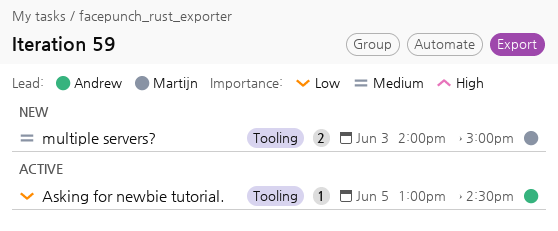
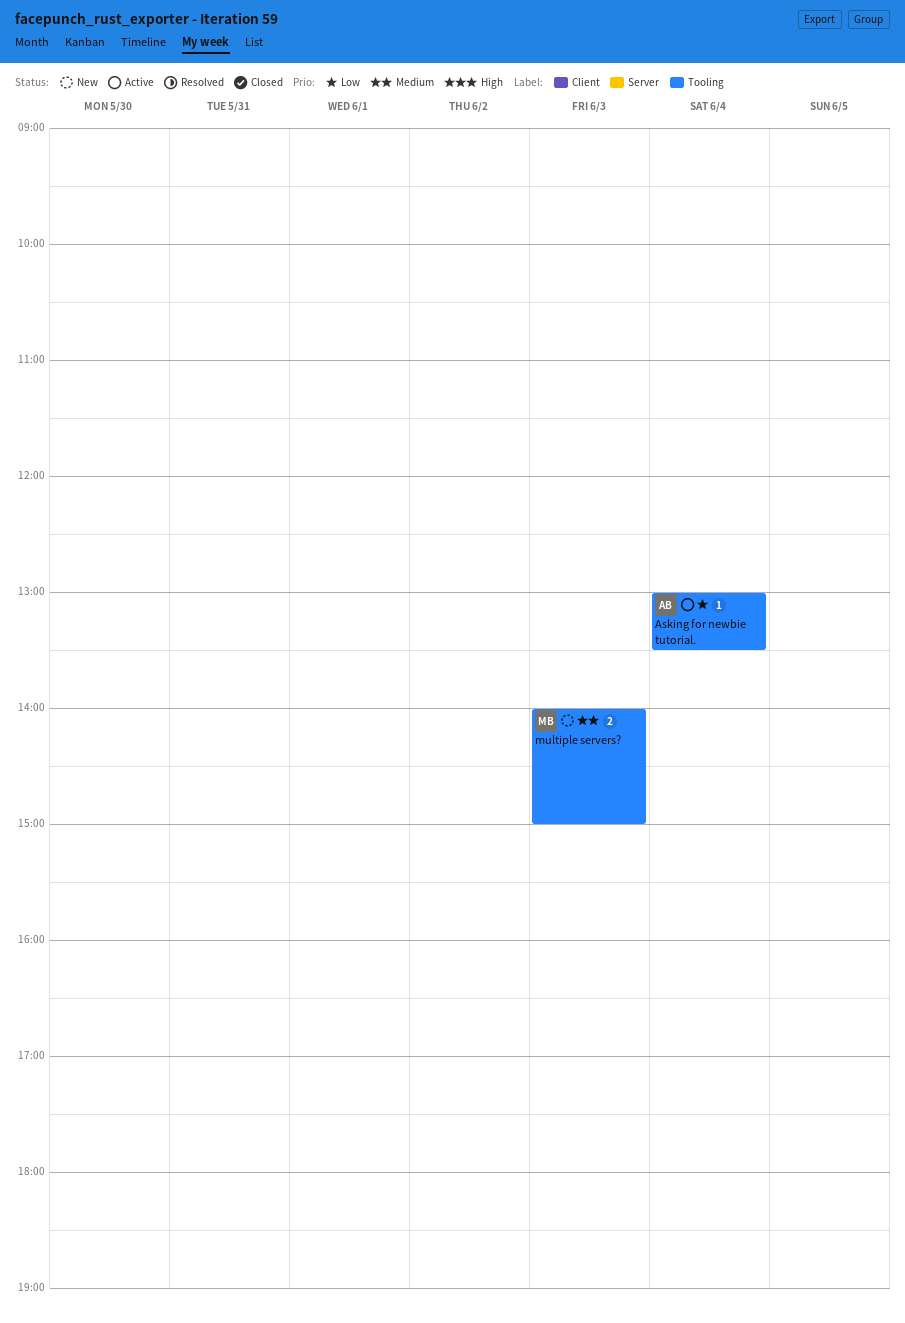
Asking for newbie tutorial., day: Jun 5 -> Jun 4
Asking for newbie tutorial., ends: 14:30 -> 13:30

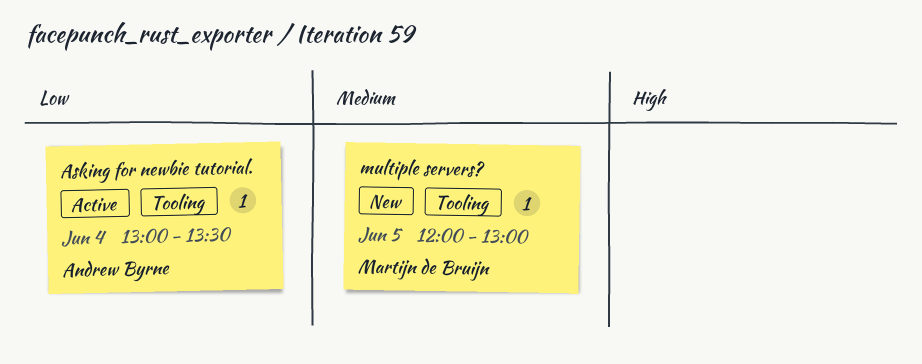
multiple servers?, estimate: 2 -> 1
multiple servers?, day: Jun 3 -> Jun 5
multiple servers?, begins: 14:00 -> 12:00
multiple servers?, ends: 15:00 -> 13:00

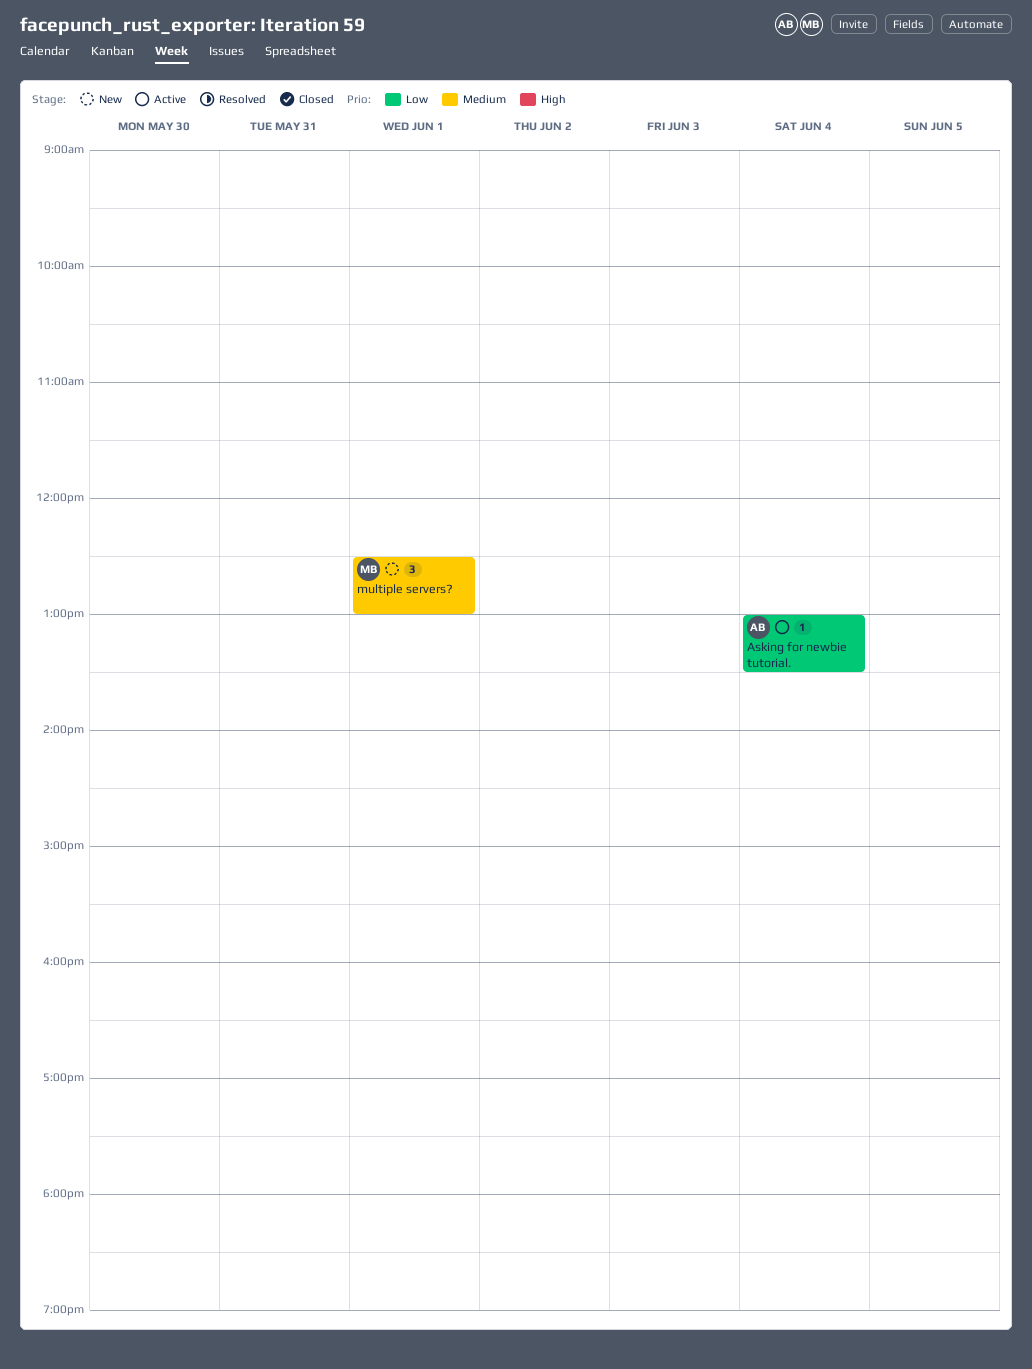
multiple servers?, estimate: 1 -> 3
multiple servers?, day: Jun 5 -> Jun 1
multiple servers?, begins: 12:00 -> 12:30

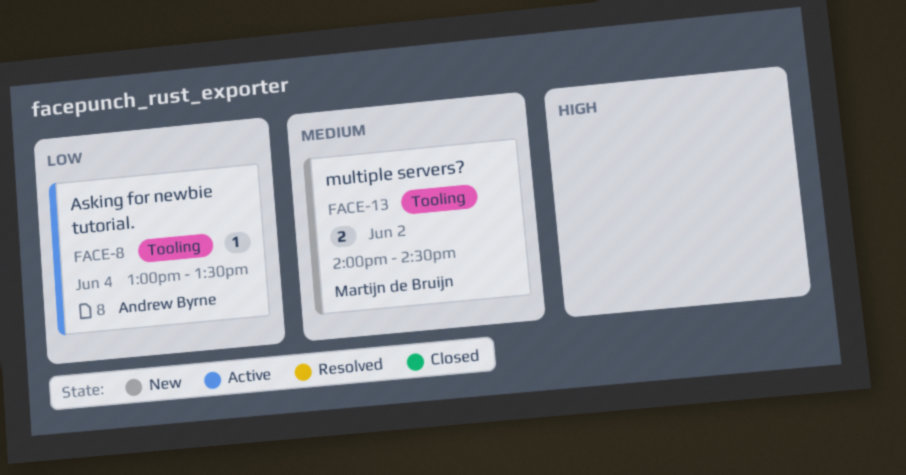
multiple servers?, estimate: 3 -> 2
multiple servers?, day: Jun 1 -> Jun 2
multiple servers?, begins: 12:30 -> 14:00
multiple servers?, ends: 13:00 -> 14:30

